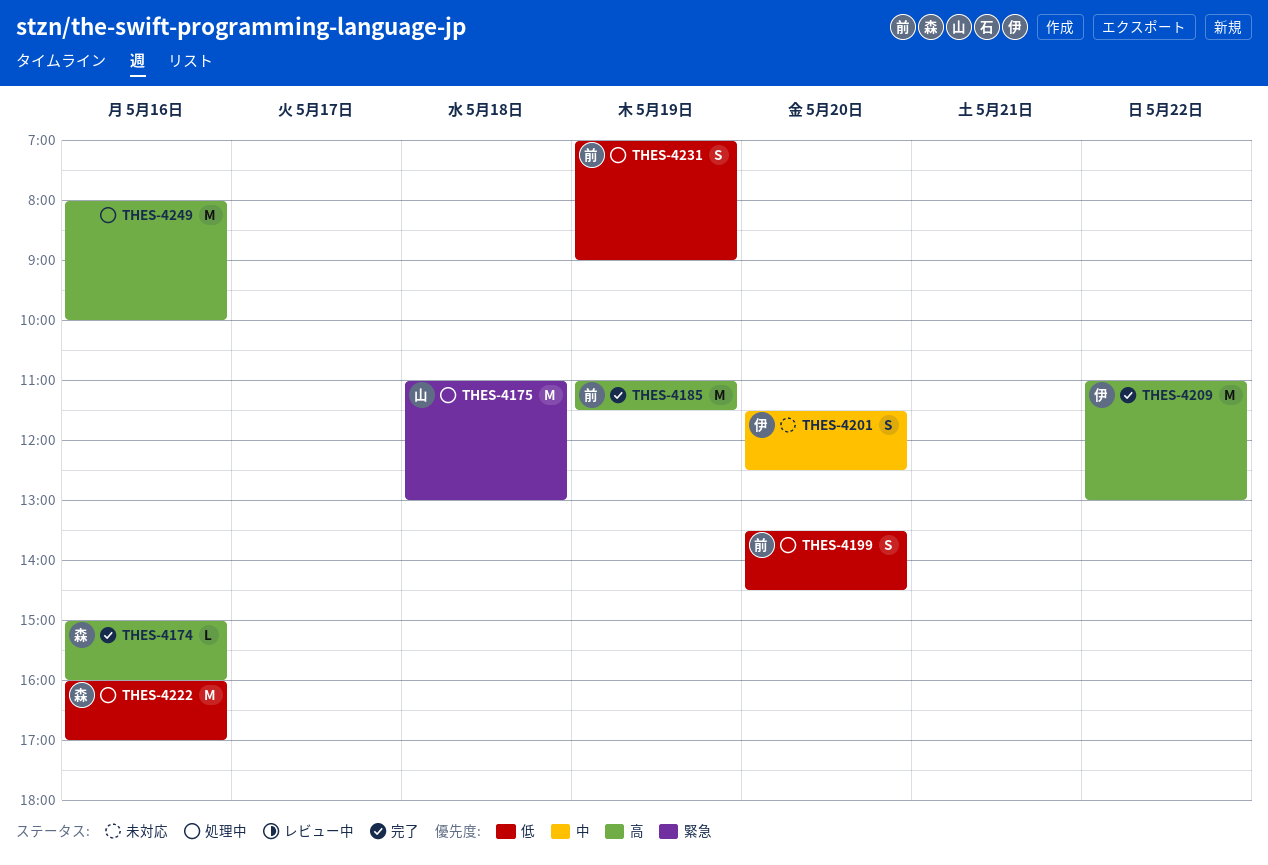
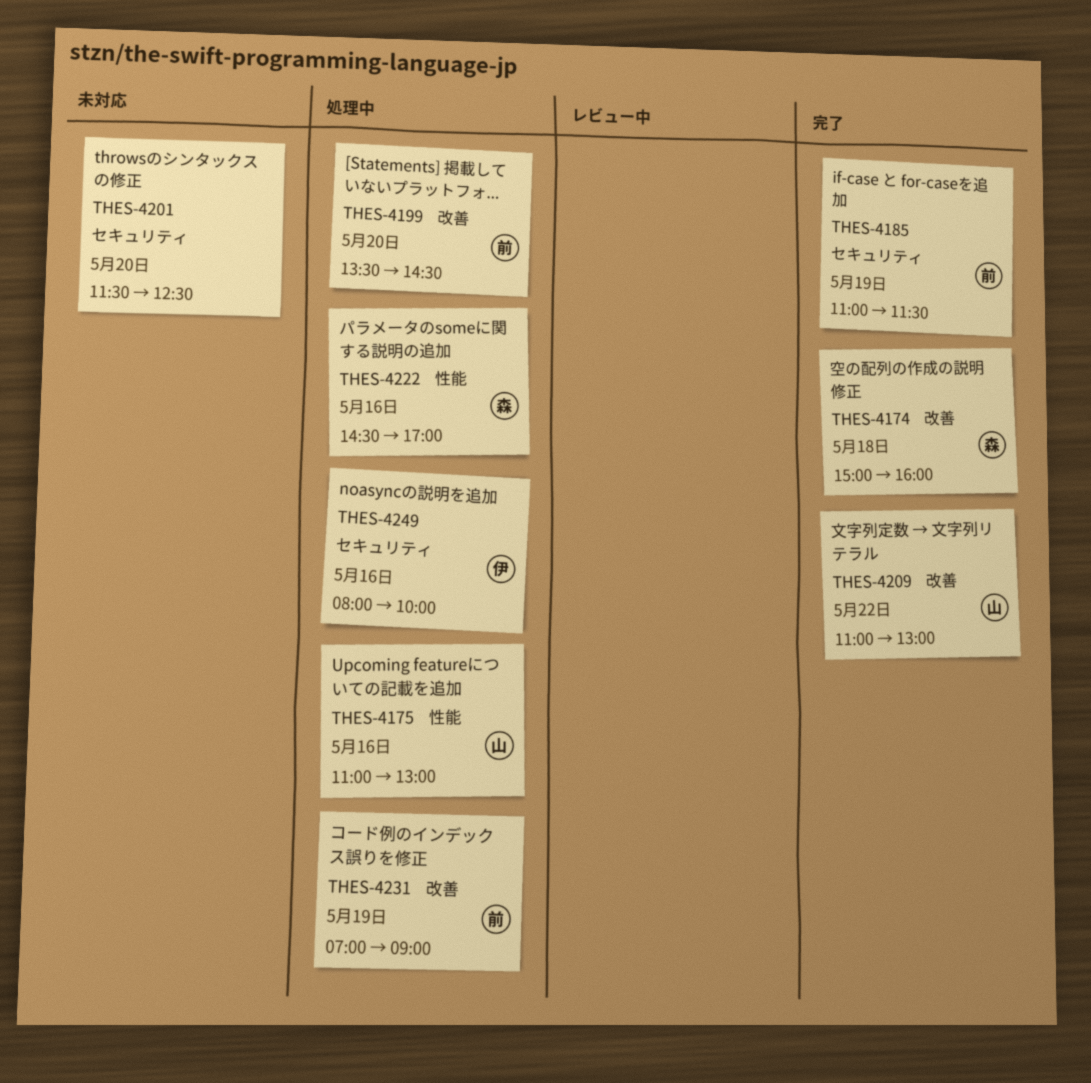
THES-4174, day: May 16 -> May 18
THES-4175, day: May 18 -> May 16
THES-4201, owner: 伊 -> none
THES-4209, owner: 伊 -> 山
THES-4222, begins: 16:00 -> 14:30
THES-4249, owner: none -> 伊

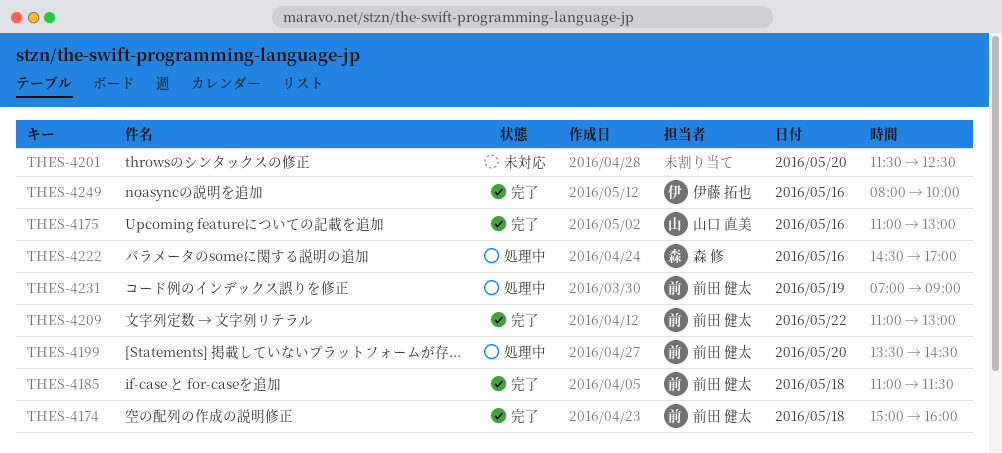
THES-4174, owner: 森 修 -> 前田 健太
THES-4175, status: 処理中 -> 完了
THES-4185, day: May 19 -> May 18
THES-4209, owner: 山口 直美 -> 前田 健太
THES-4249, status: 処理中 -> 完了

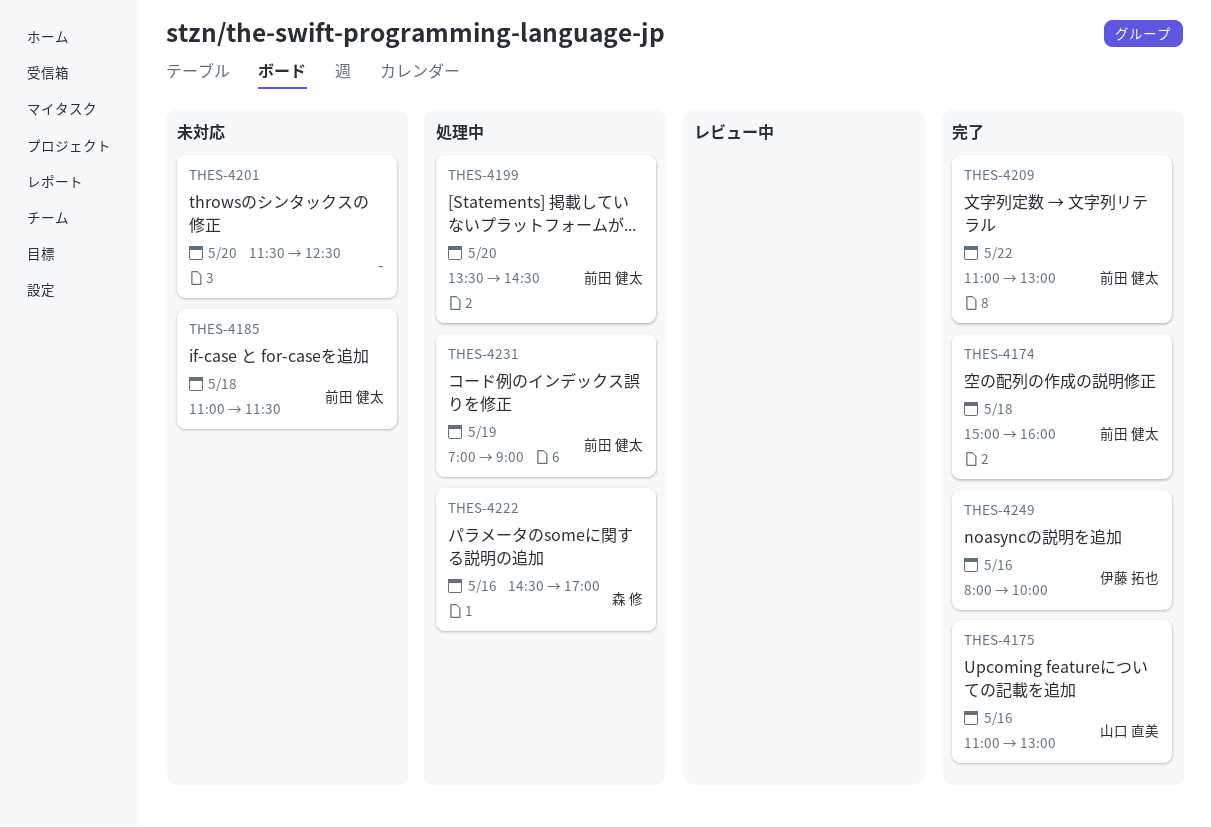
THES-4185, status: 完了 -> 未対応

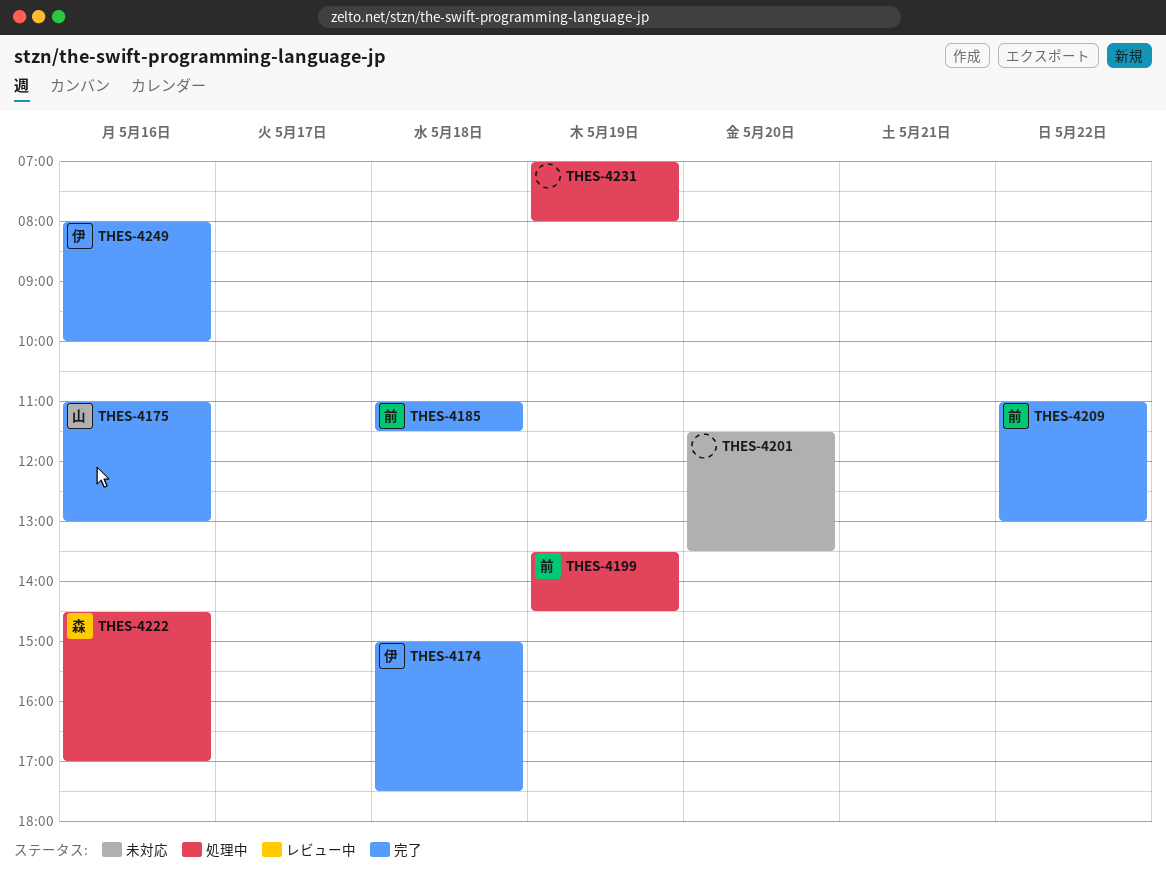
THES-4174, owner: 前田 健太 -> 伊藤 拓也
THES-4174, ends: 16:00 -> 17:30
THES-4185, status: 未対応 -> 完了
THES-4199, day: May 20 -> May 19
THES-4201, ends: 12:30 -> 13:30
THES-4231, owner: 前田 健太 -> none
THES-4231, ends: 09:00 -> 08:00

